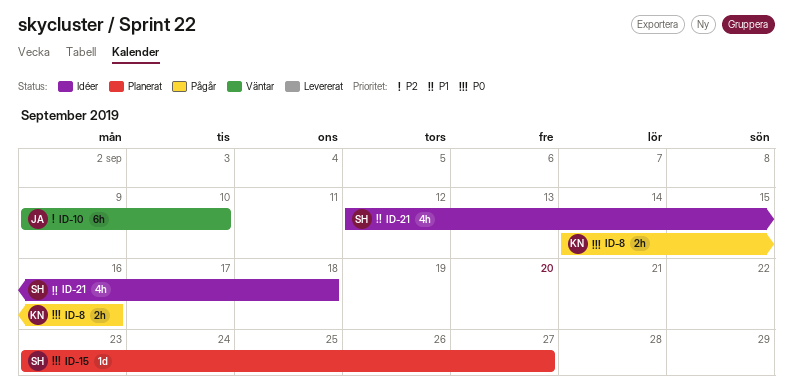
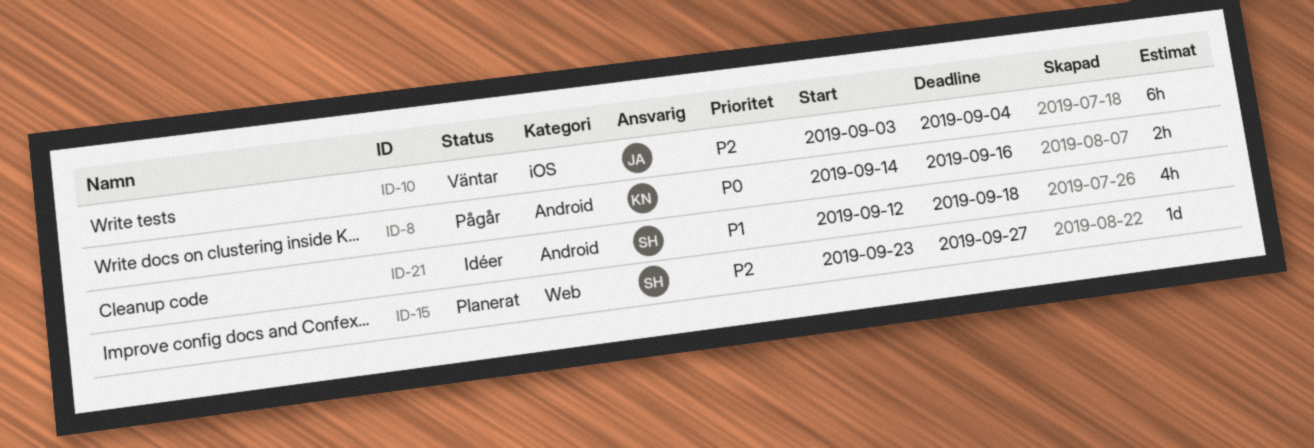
ID-10, start: Sep 9 -> Sep 3
ID-10, due: Sep 10 -> Sep 4
ID-15, priority: P0 -> P2

